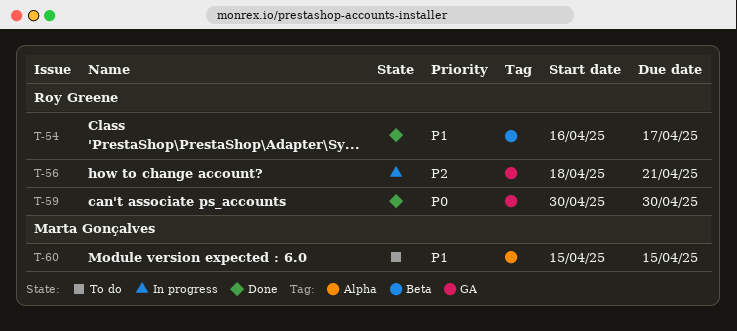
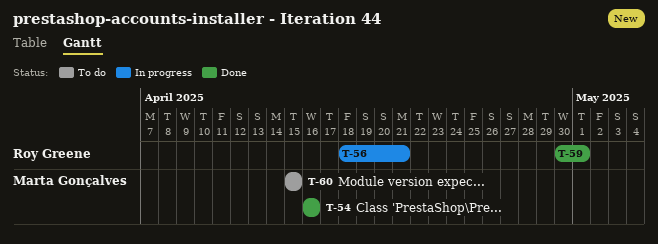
T-54, owner: Roy Greene -> Marta Gonçalves
T-54, due: Apr 17 -> Apr 16
T-59, due: Apr 30 -> May 1

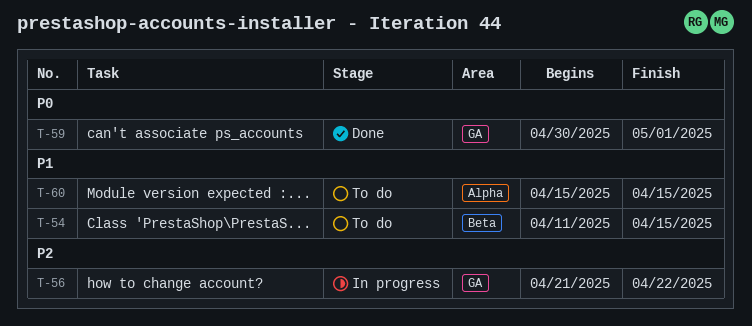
T-54, status: Done -> To do
T-54, start: Apr 16 -> Apr 11
T-54, due: Apr 16 -> Apr 15
T-56, start: Apr 18 -> Apr 21
T-56, due: Apr 21 -> Apr 22

